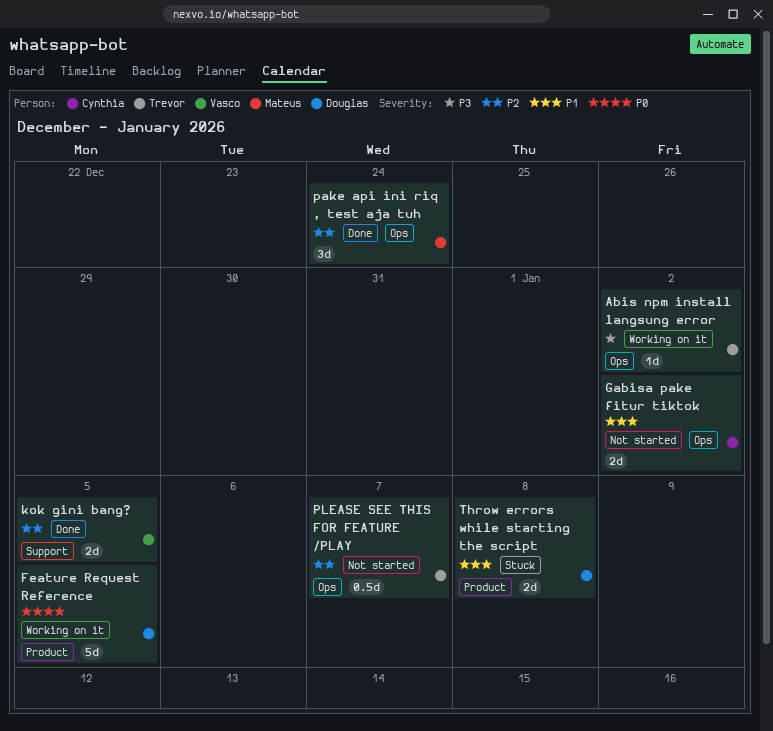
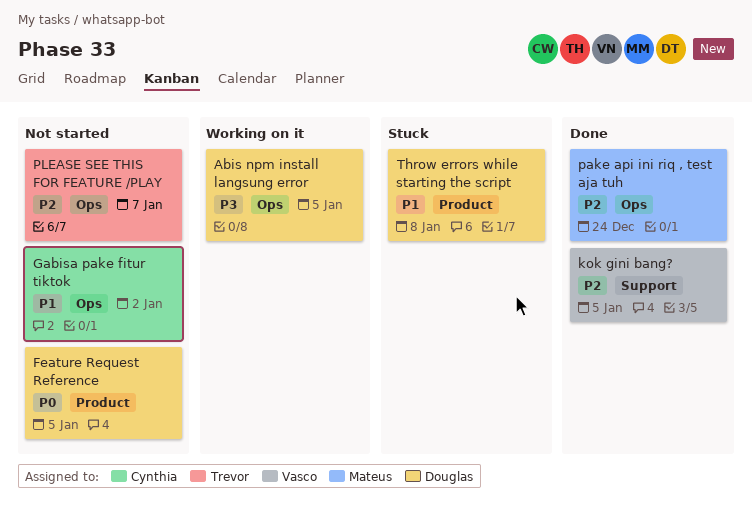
Abis npm install langsung error, owner: Trevor -> Douglas
Abis npm install langsung error, due: Jan 2 -> Jan 5
Feature Request Reference, status: Working on it -> Not started

